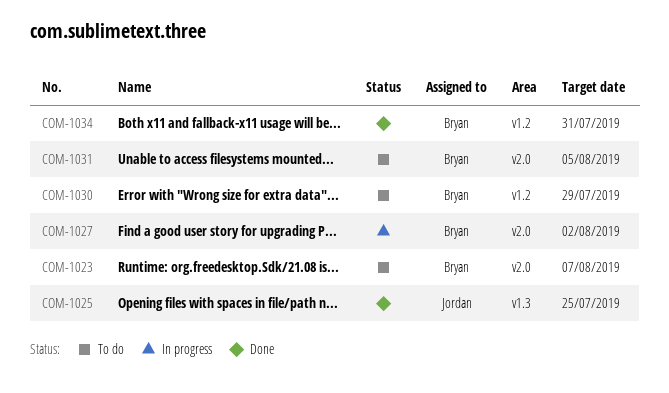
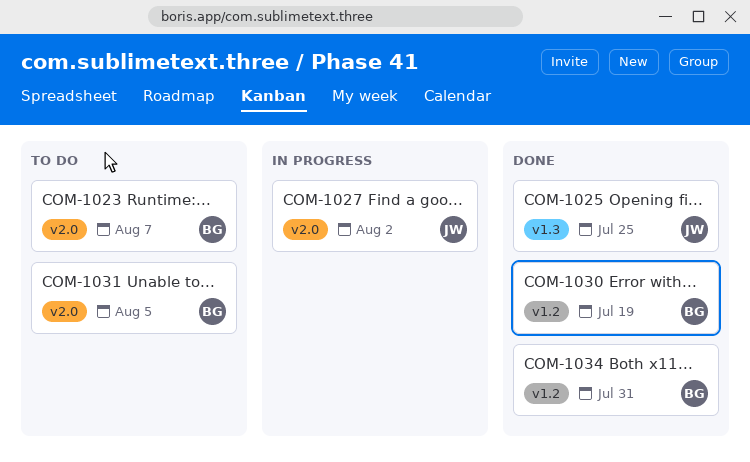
COM-1027, owner: Bryan -> Jordan
COM-1030, status: To do -> Done
COM-1030, due: Jul 29 -> Jul 19

